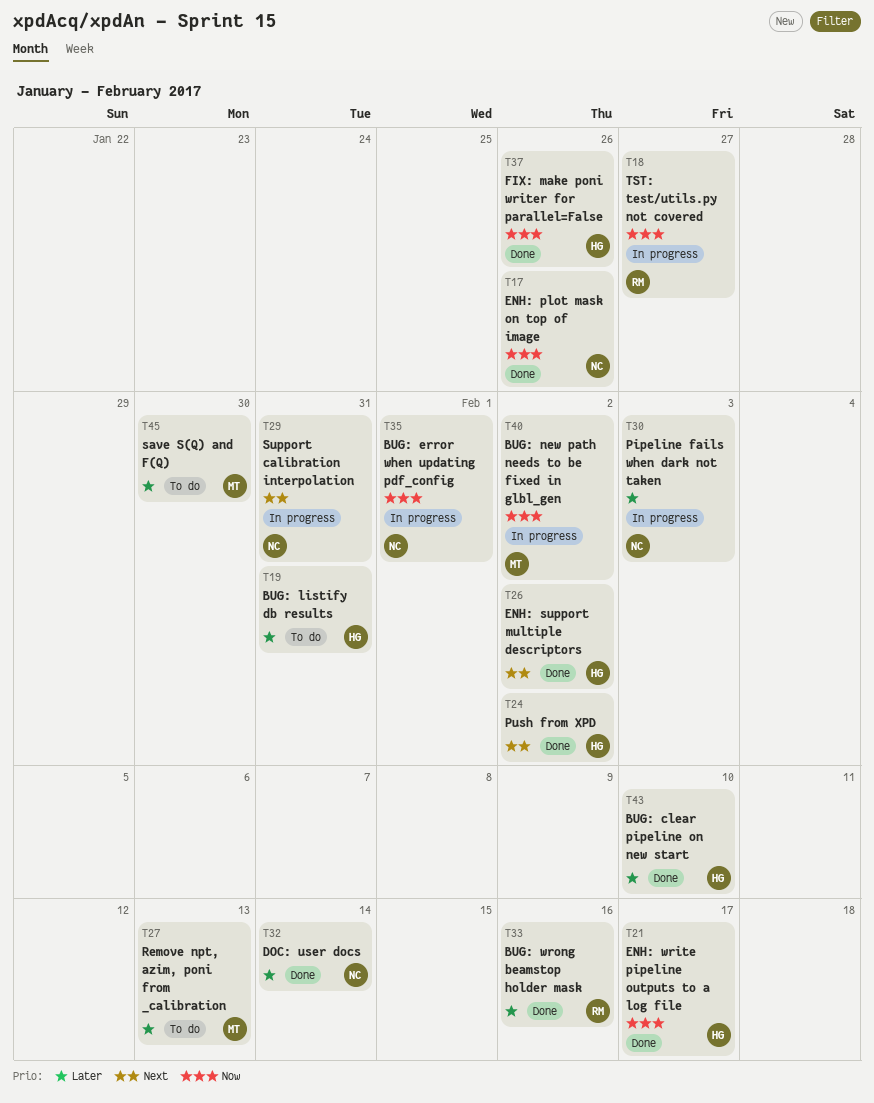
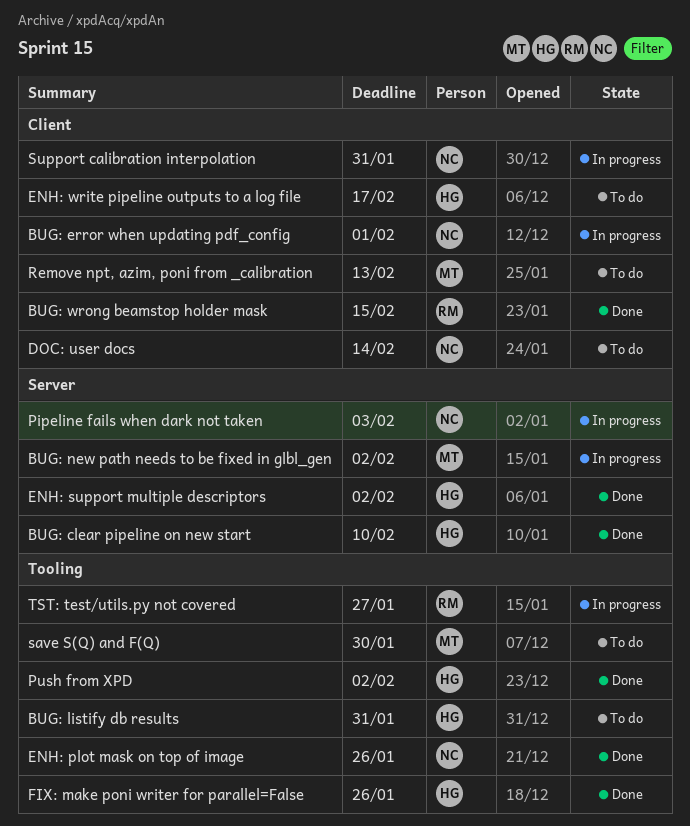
BUG: wrong beamstop holder mask, due: Feb 16 -> Feb 15
DOC: user docs, status: Done -> To do
ENH: write pipeline outputs to a log file, status: Done -> To do

